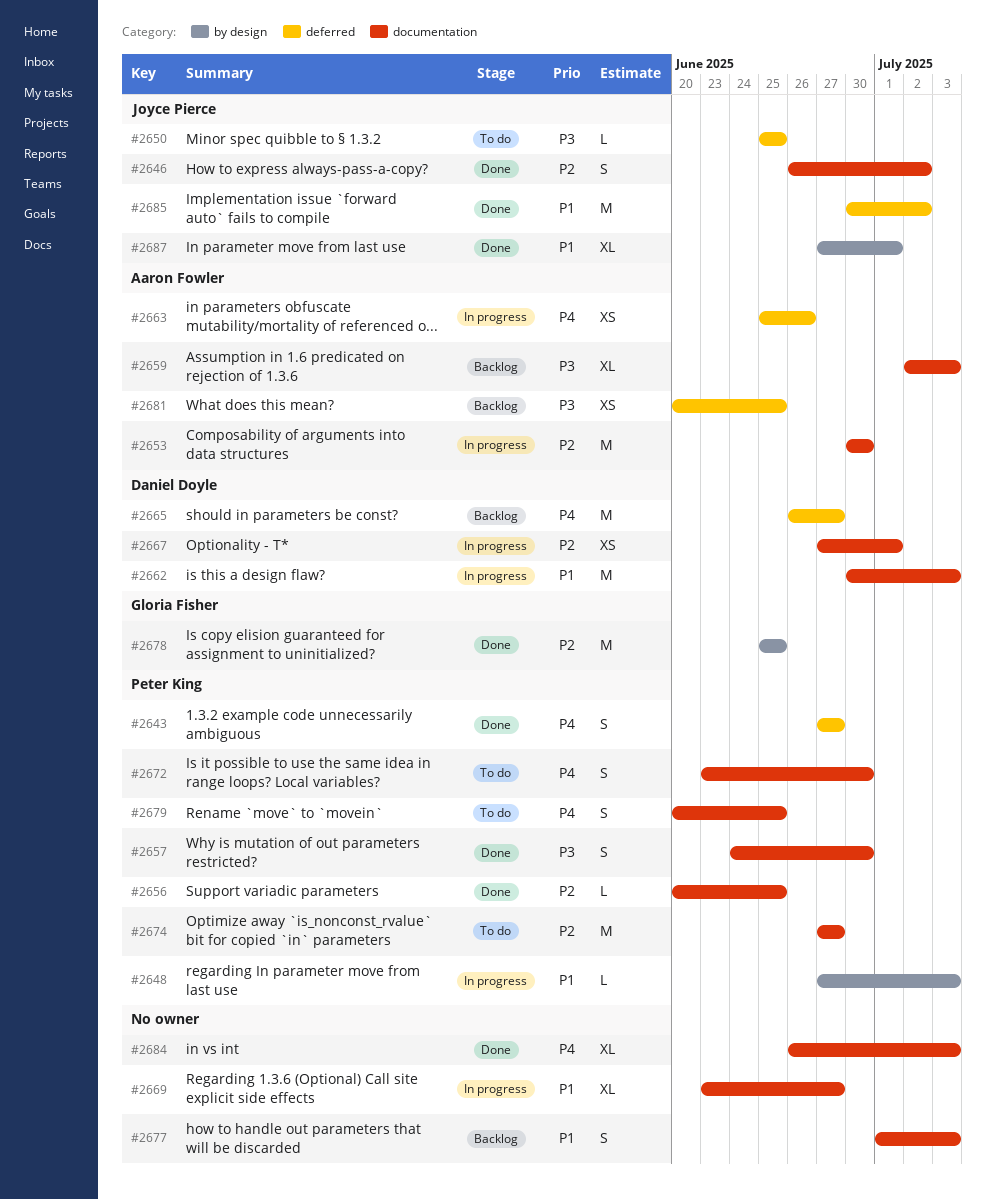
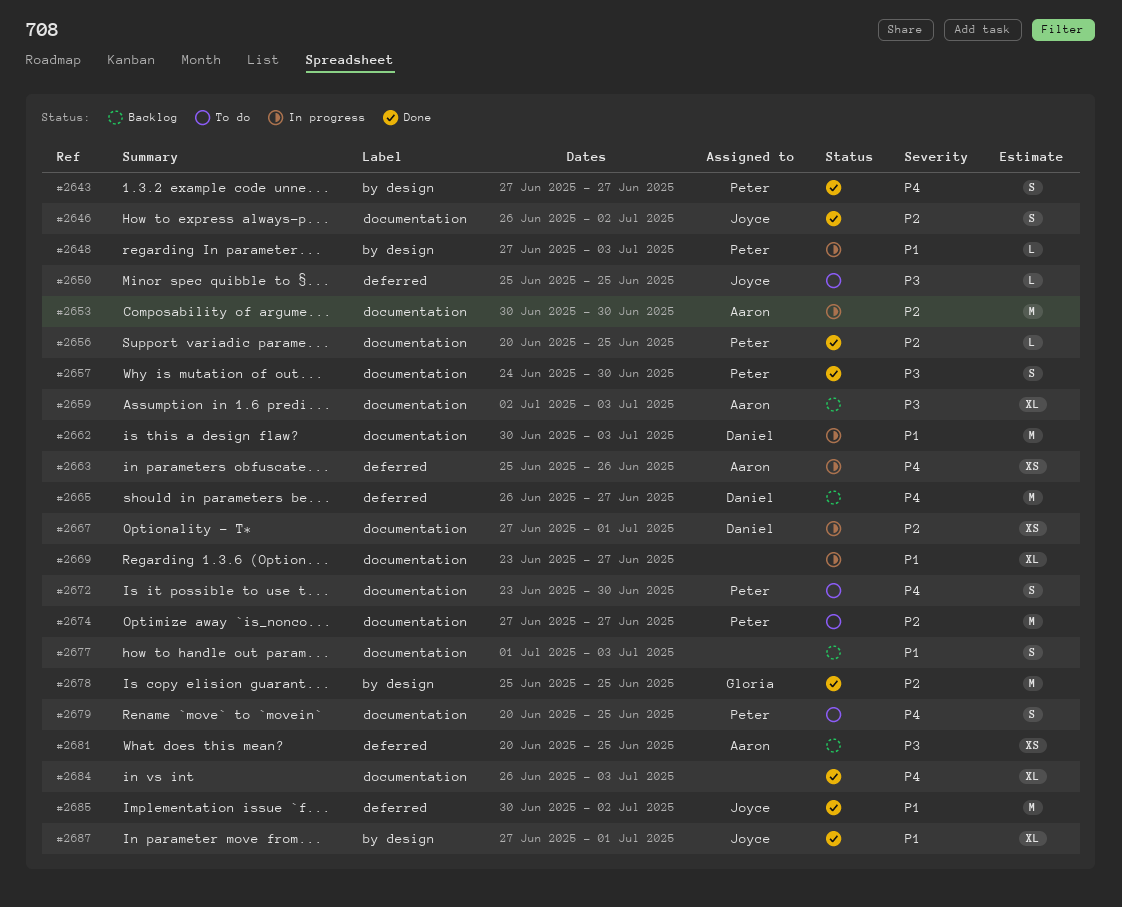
#2643, label: deferred -> by design

